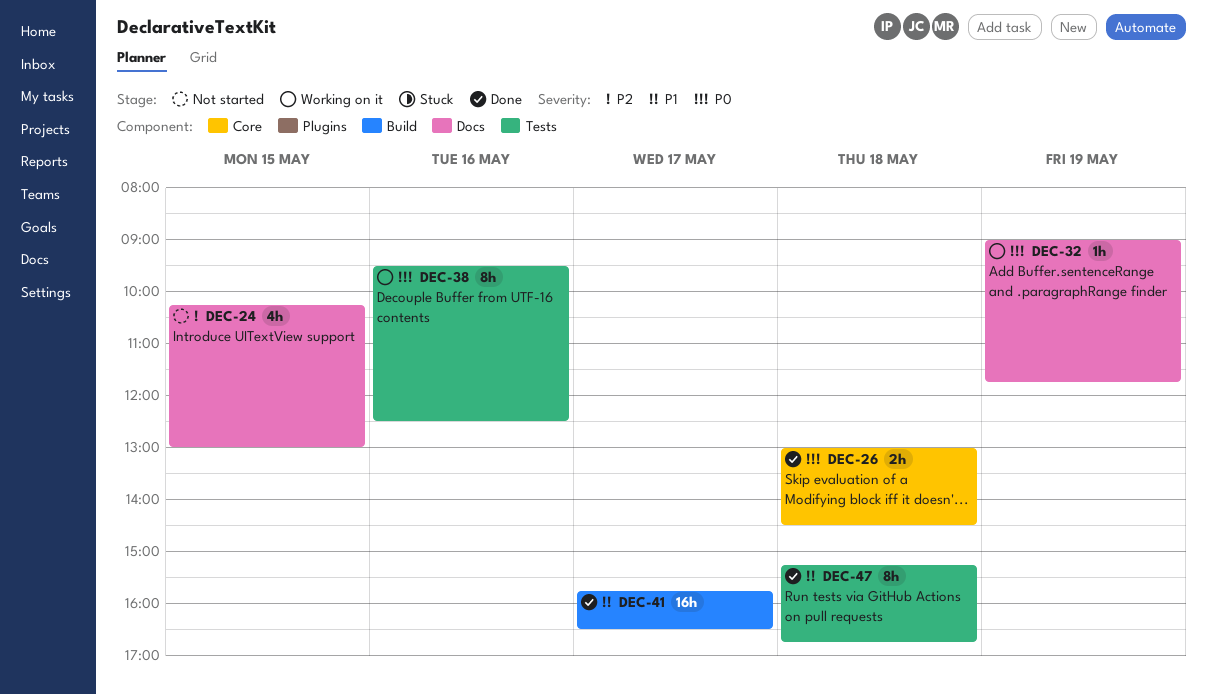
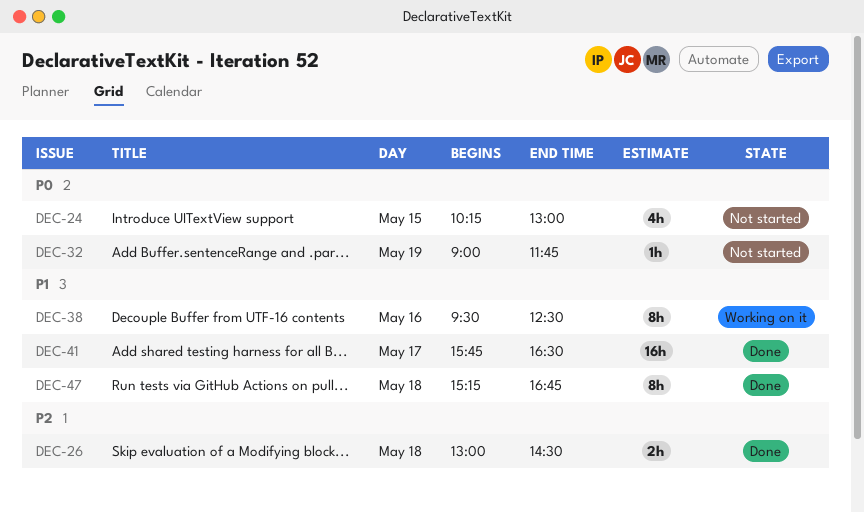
DEC-24, priority: P2 -> P0
DEC-26, priority: P0 -> P2
DEC-32, status: Working on it -> Not started
DEC-38, priority: P0 -> P1

